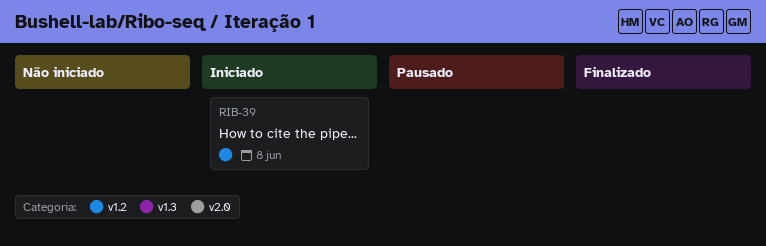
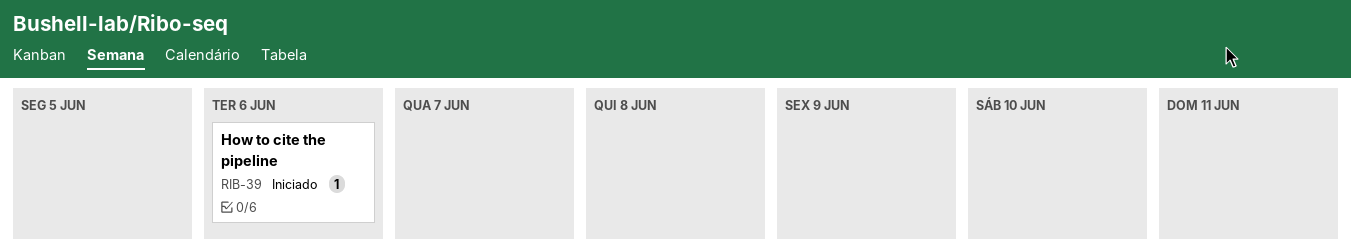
RIB-39, due: Jun 8 -> Jun 6

